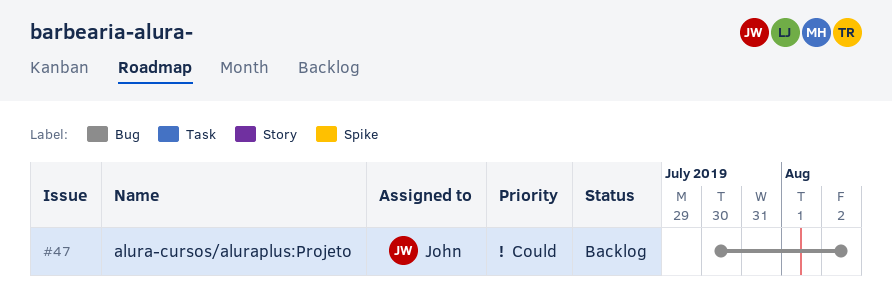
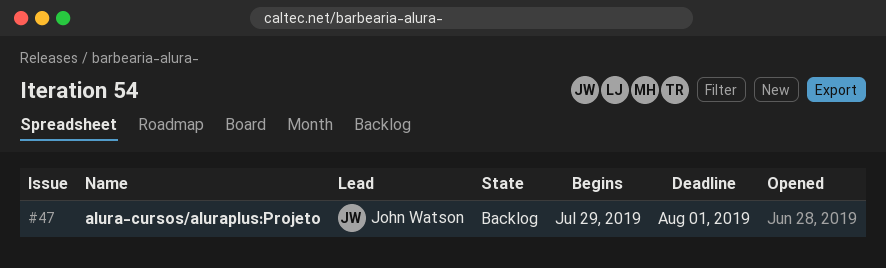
#47, start: Jul 30 -> Jul 29
#47, due: Aug 2 -> Aug 1

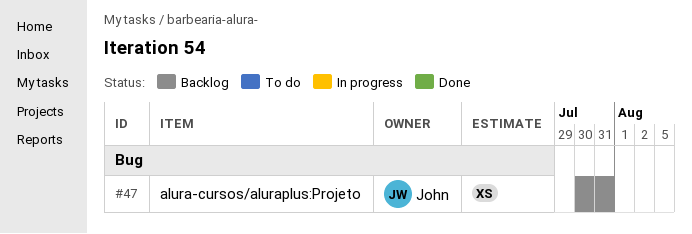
#47, start: Jul 29 -> Jul 30
#47, due: Aug 1 -> Jul 31

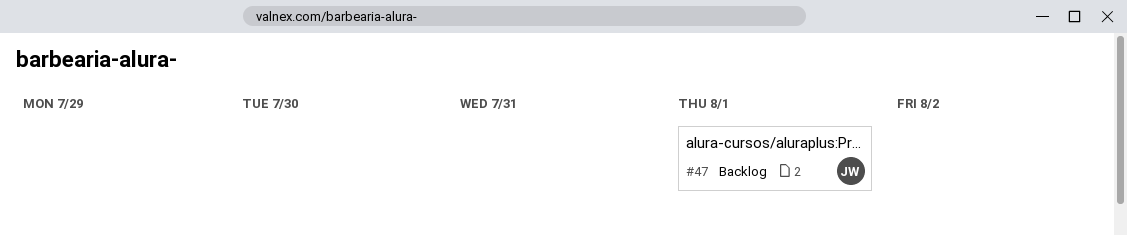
#47, due: Jul 31 -> Aug 1

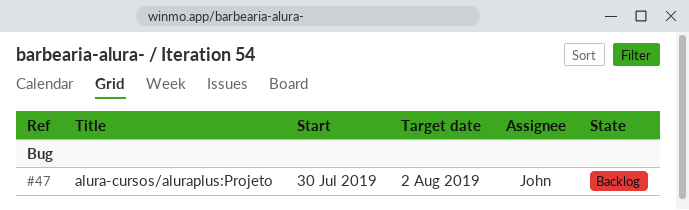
#47, due: Aug 1 -> Aug 2

